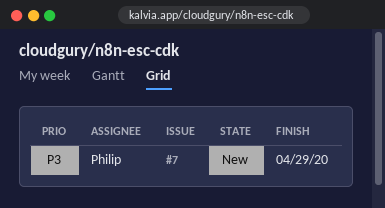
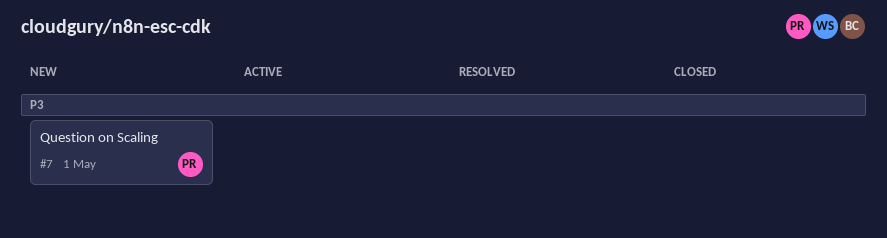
#7, due: Apr 29 -> May 1

